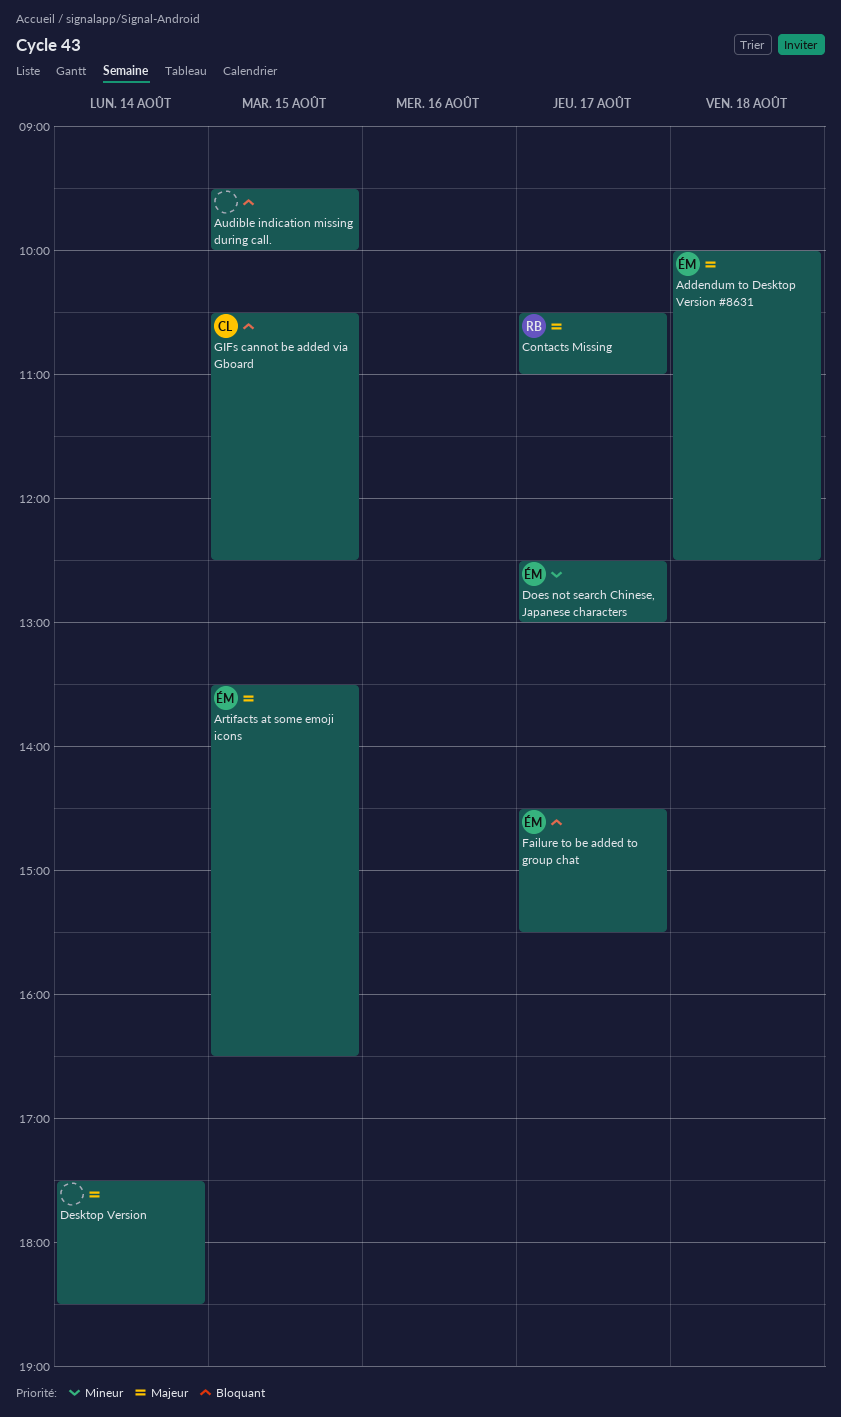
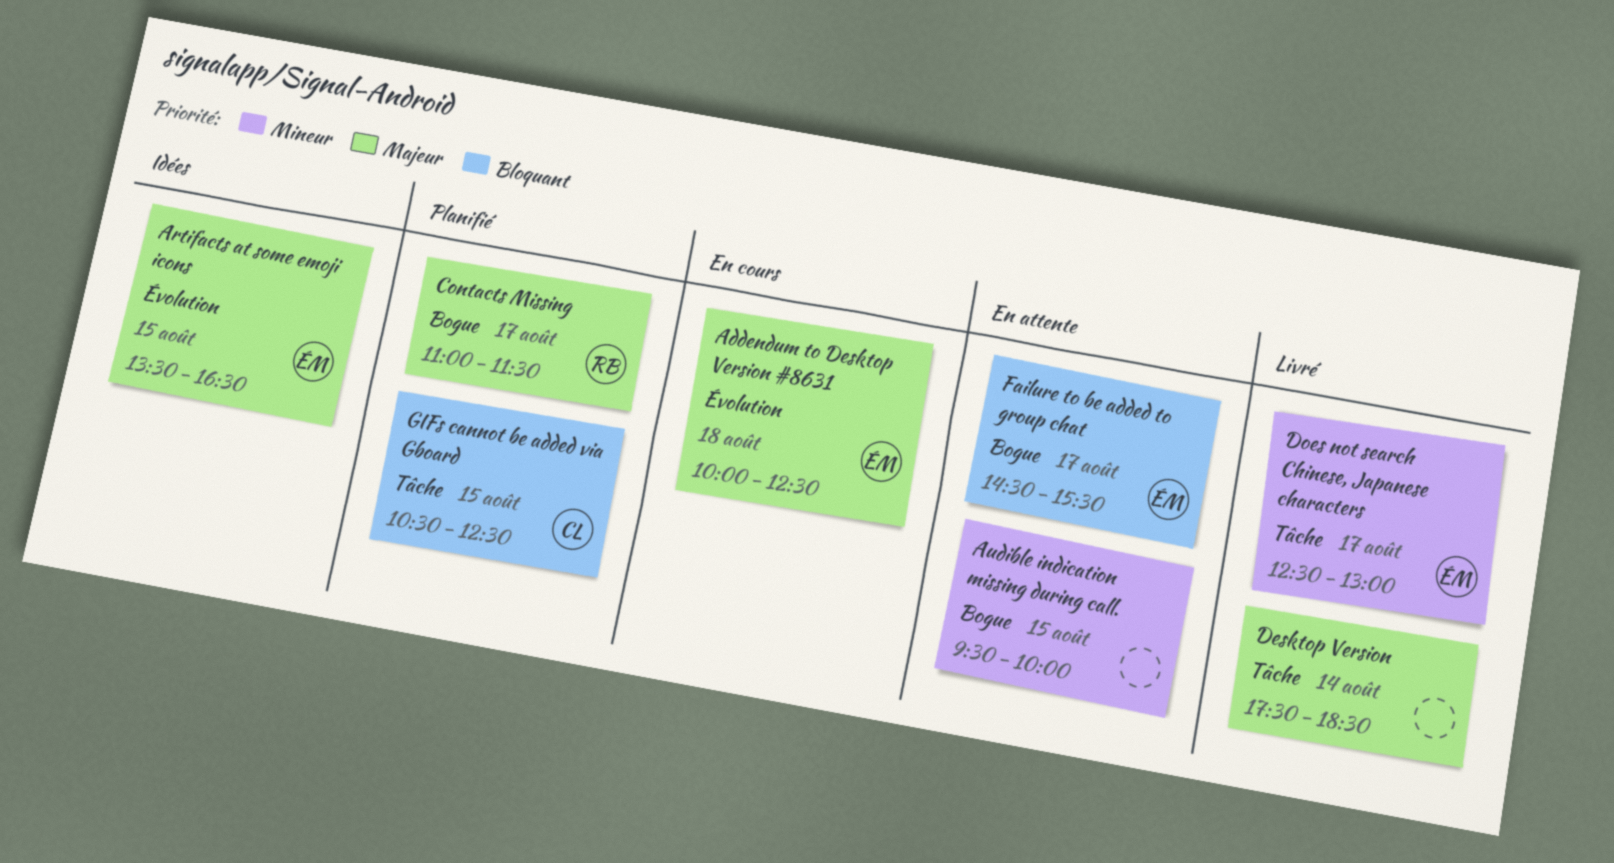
Audible indication missing during call., priority: Bloquant -> Mineur
Contacts Missing, begins: 10:30 -> 11:00
Contacts Missing, ends: 11:00 -> 11:30

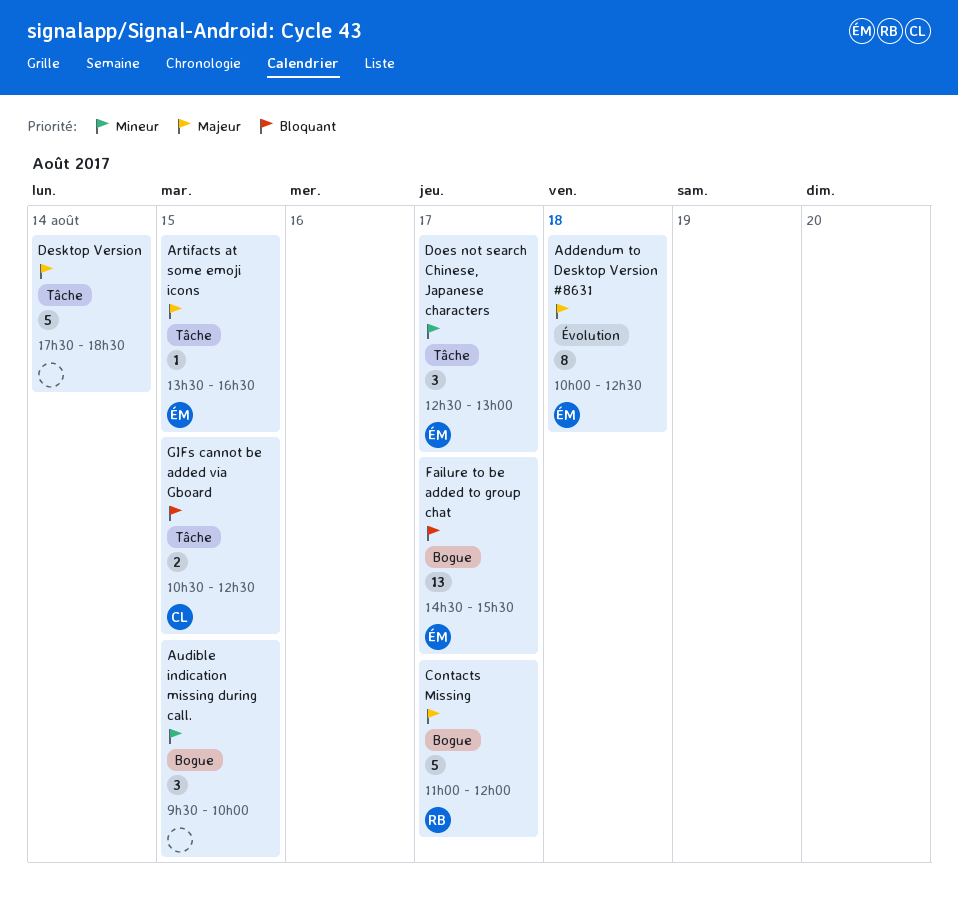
Artifacts at some emoji icons, label: Évolution -> Tâche
Contacts Missing, ends: 11:30 -> 12:00

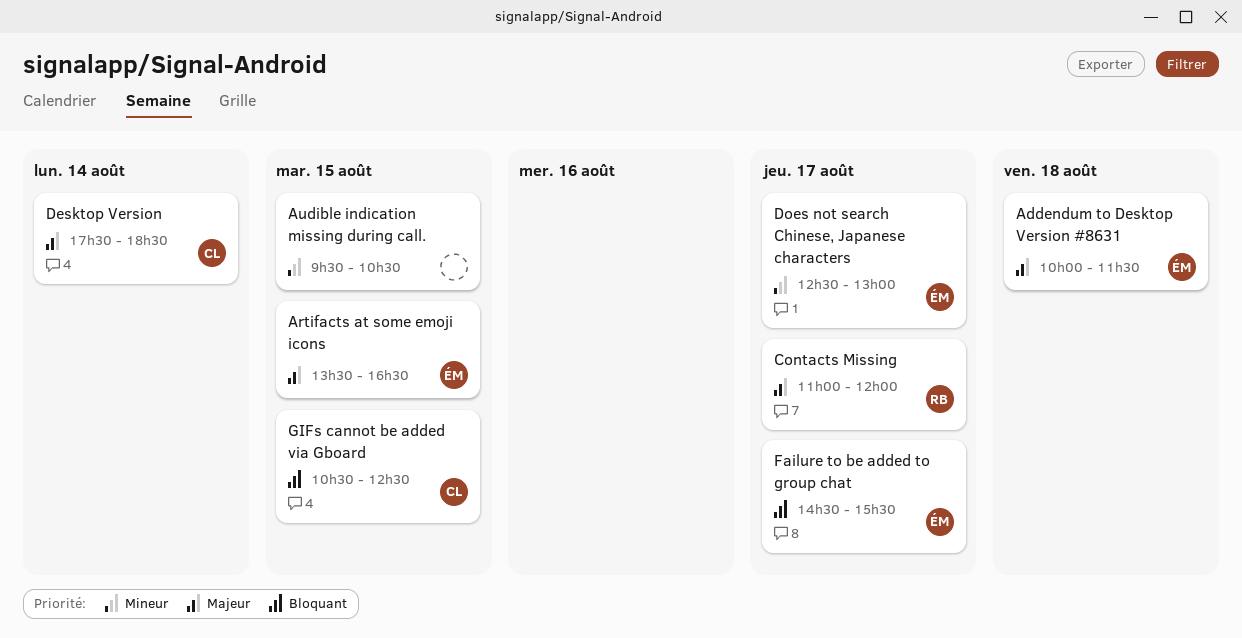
Addendum to Desktop Version #8631, ends: 12:30 -> 11:30
Audible indication missing during call., ends: 10:00 -> 10:30
Desktop Version, owner: none -> CL

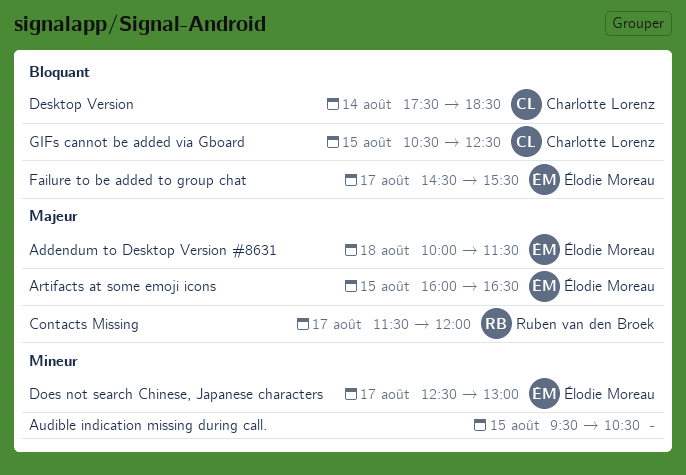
Artifacts at some emoji icons, begins: 13:30 -> 16:00
Contacts Missing, begins: 11:00 -> 11:30
Desktop Version, priority: Majeur -> Bloquant

